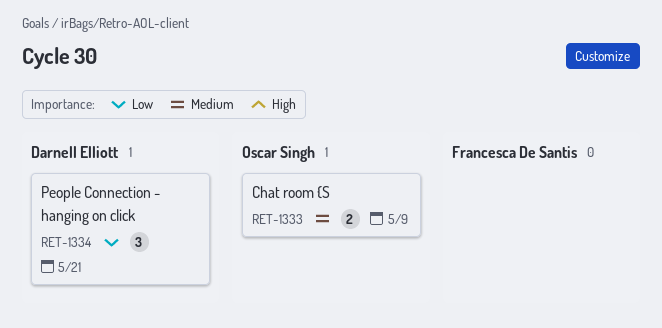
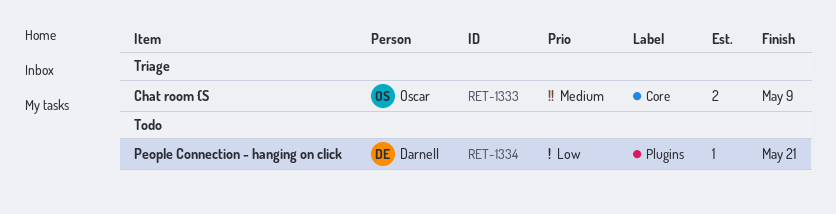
RET-1334, estimate: 3 -> 1

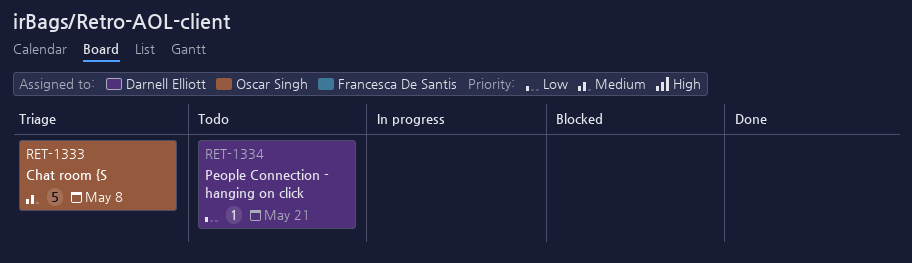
RET-1333, estimate: 2 -> 5
RET-1333, due: May 9 -> May 8

